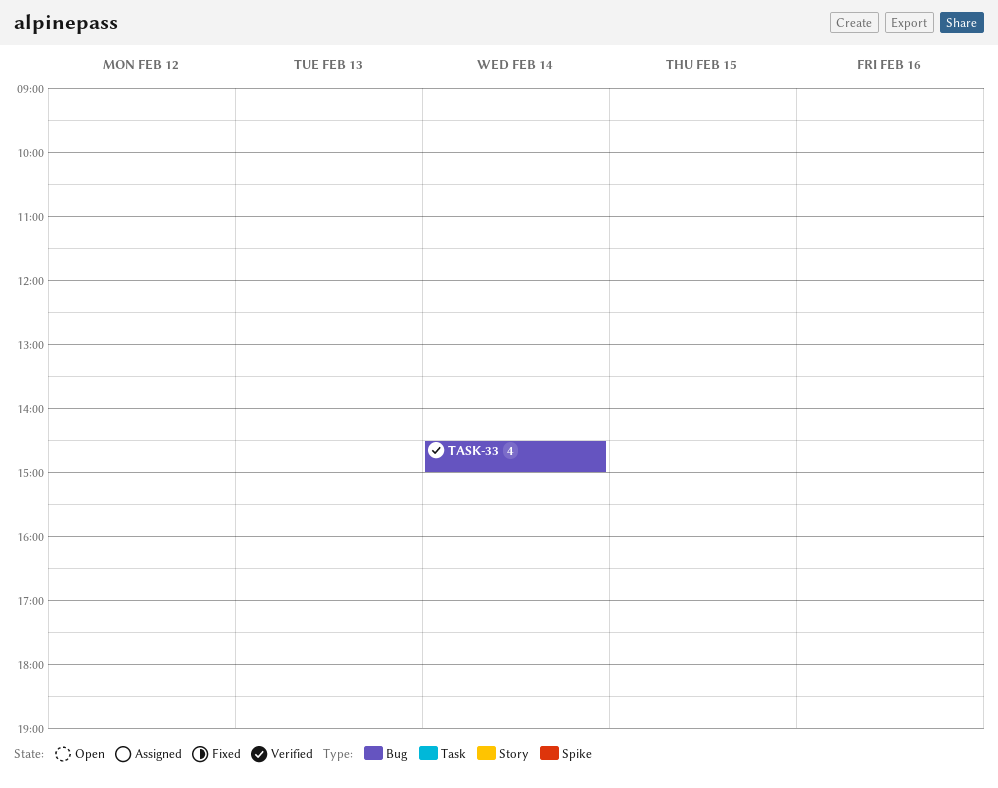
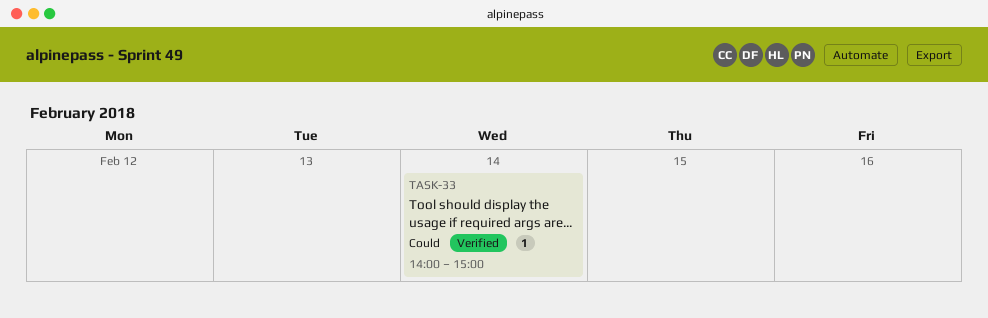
TASK-33, estimate: 4 -> 1
TASK-33, begins: 14:30 -> 14:00

